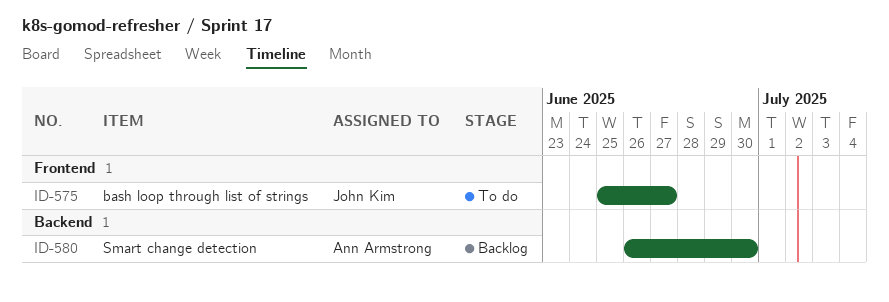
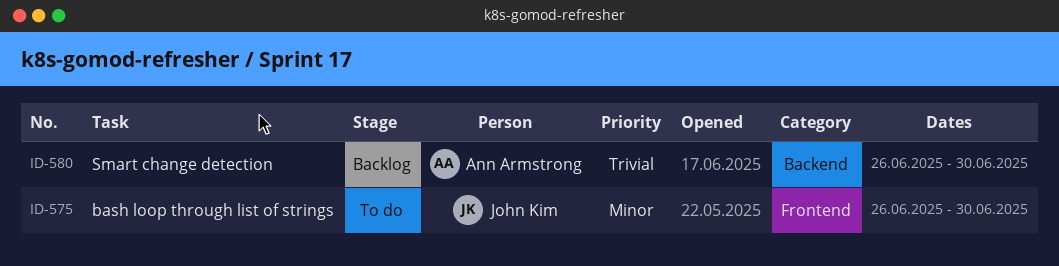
ID-575, start: Jun 25 -> Jun 26
ID-575, due: Jun 27 -> Jun 30

